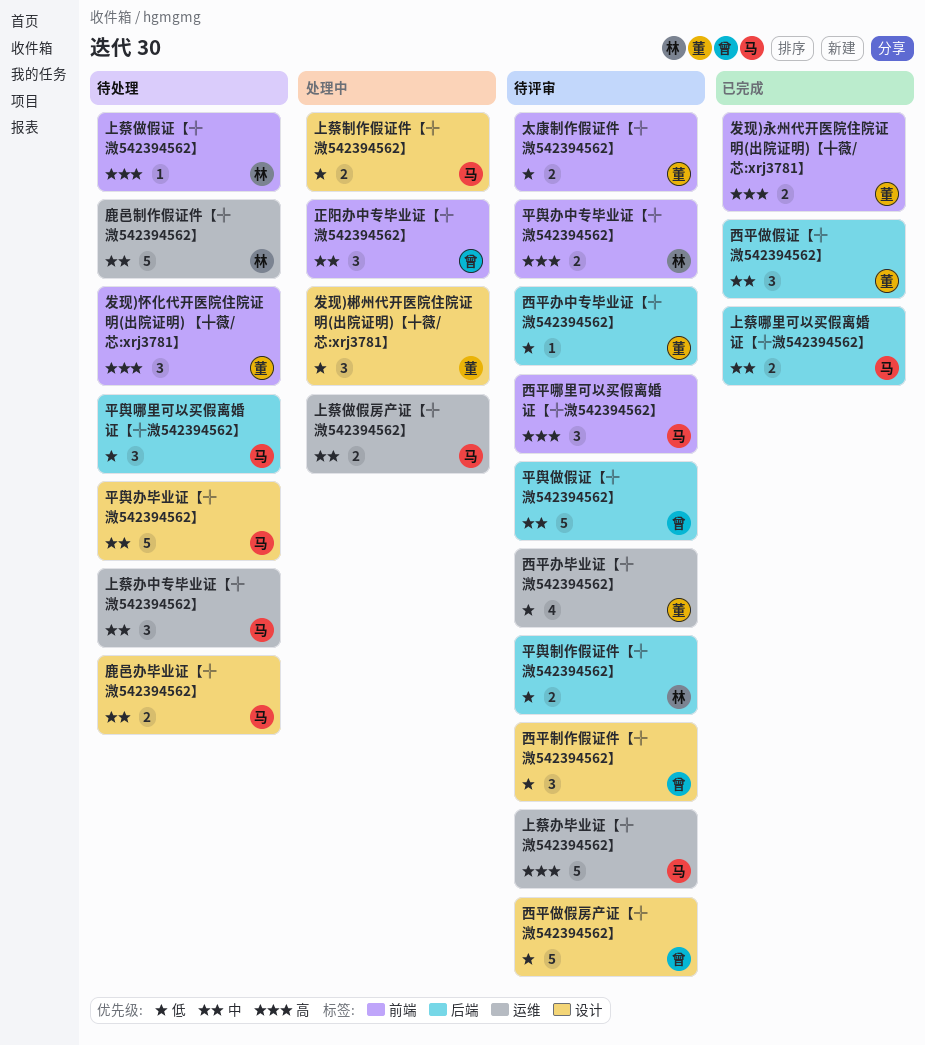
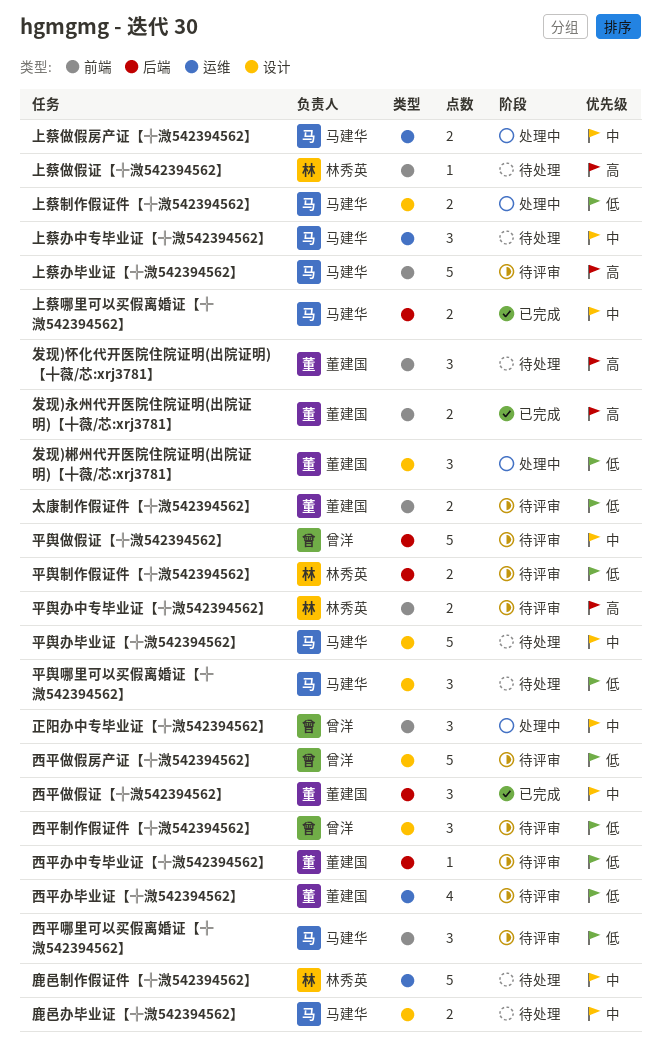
上蔡办毕业证【╬溦542394562】, label: 运维 -> 前端
平舆哪里可以买假离婚证【╬溦542394562】, label: 后端 -> 设计
西平哪里可以买假离婚证【╬溦542394562】, priority: 高 -> 低

